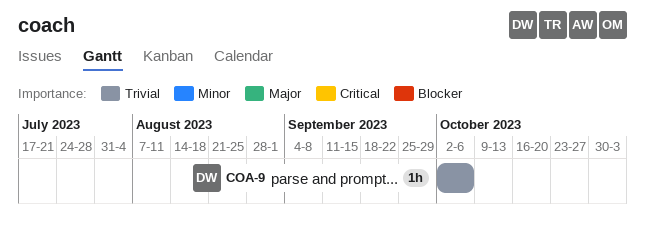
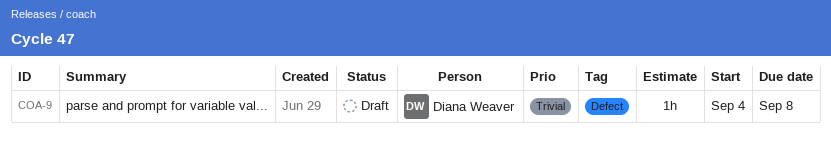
COA-9, start: Oct 2 -> Sep 4
COA-9, due: Oct 6 -> Sep 8

